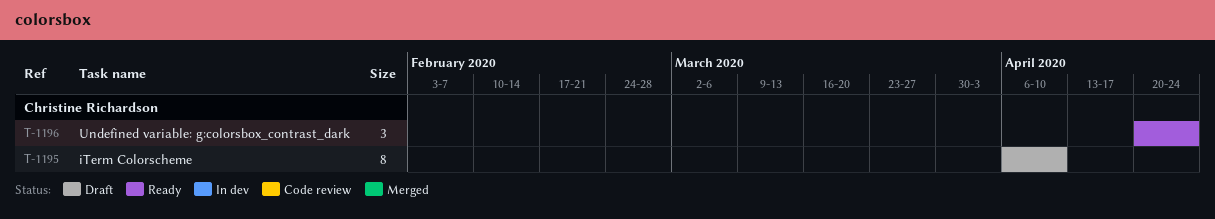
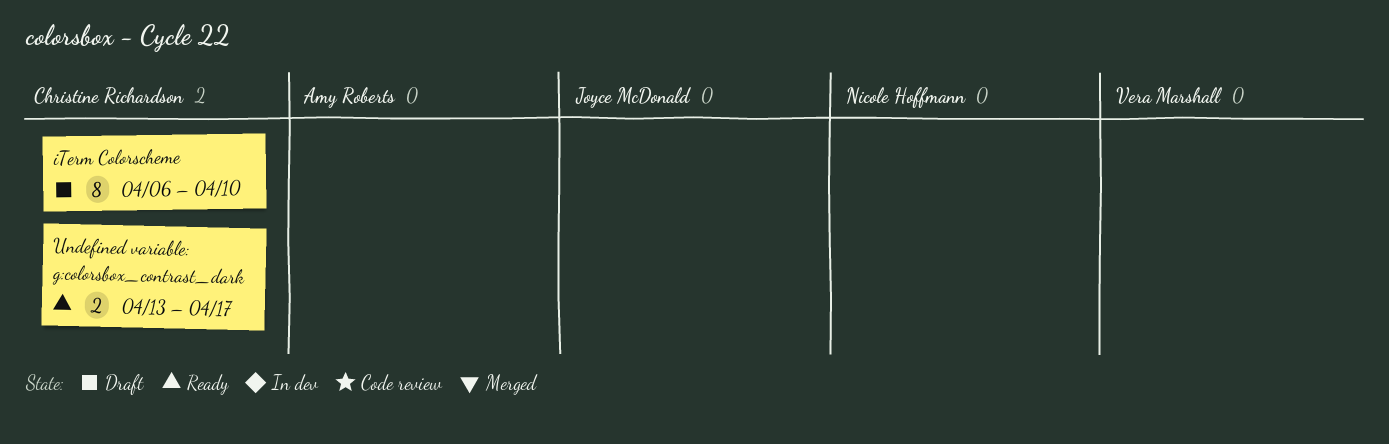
Undefined variable: g:colorsbox_contrast_dark, estimate: 3 -> 2
Undefined variable: g:colorsbox_contrast_dark, start: Apr 20 -> Apr 13
Undefined variable: g:colorsbox_contrast_dark, due: Apr 24 -> Apr 17

